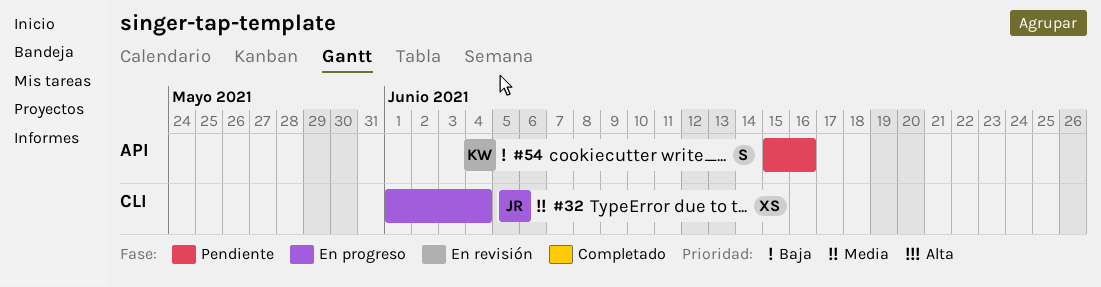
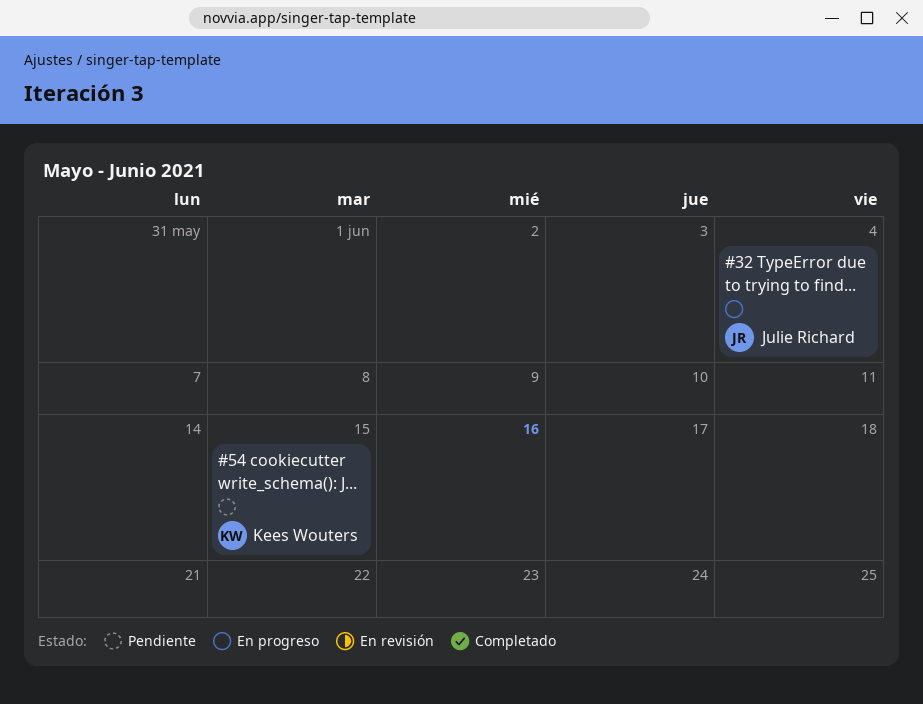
#54, due: Jun 16 -> Jun 15

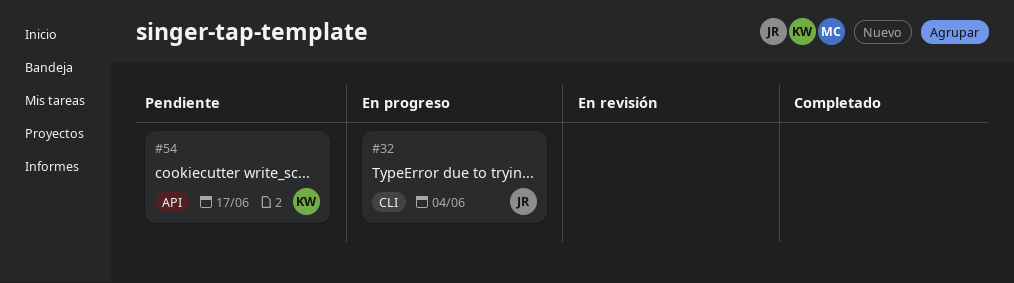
#54, due: Jun 15 -> Jun 17

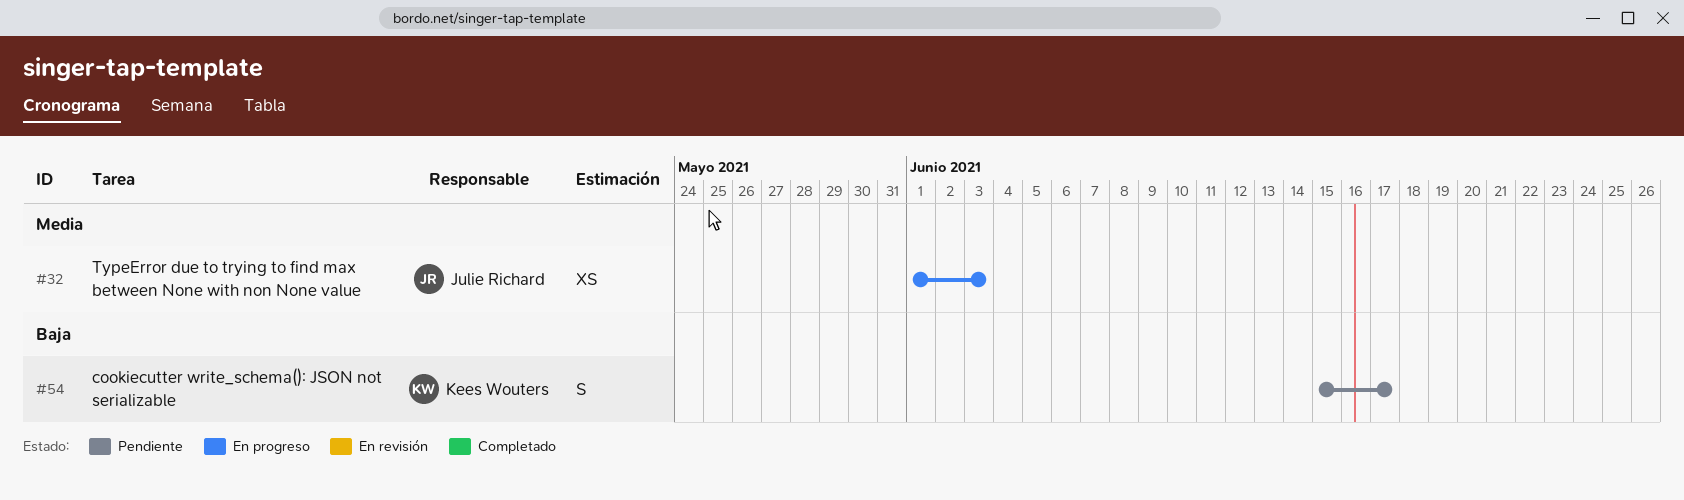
#32, due: Jun 4 -> Jun 3

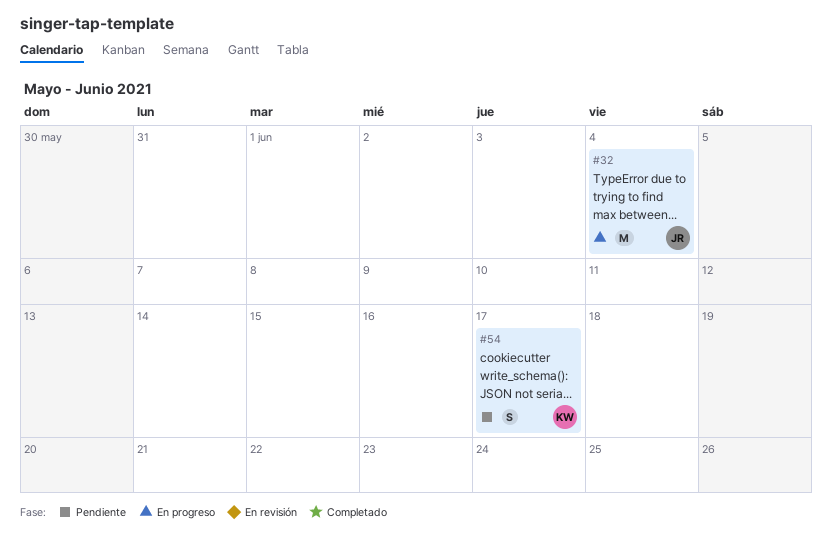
#32, estimate: XS -> M
#32, due: Jun 3 -> Jun 4

